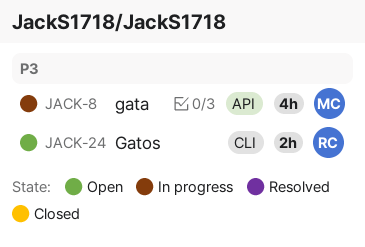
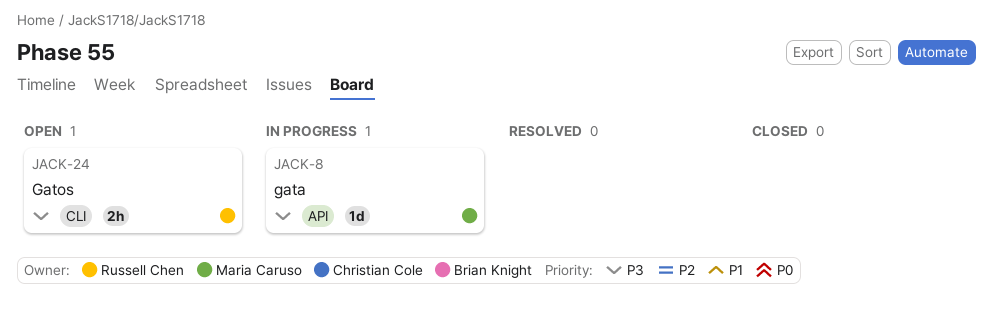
JACK-8, estimate: 4h -> 1d

